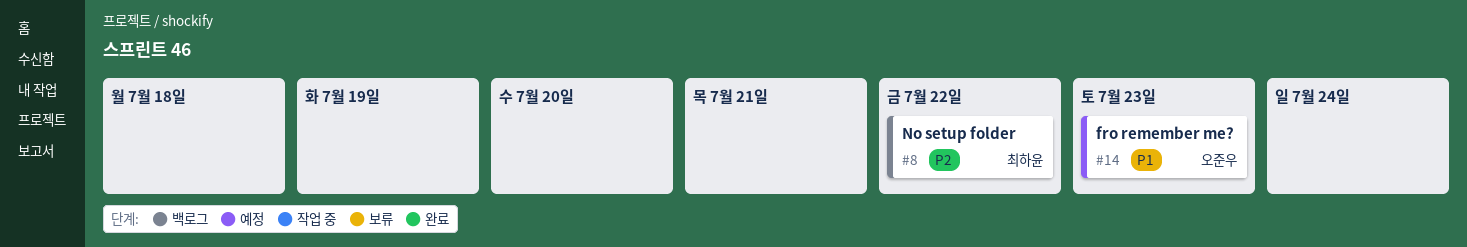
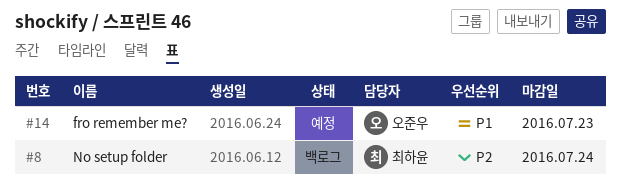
#8, due: Jul 22 -> Jul 24

